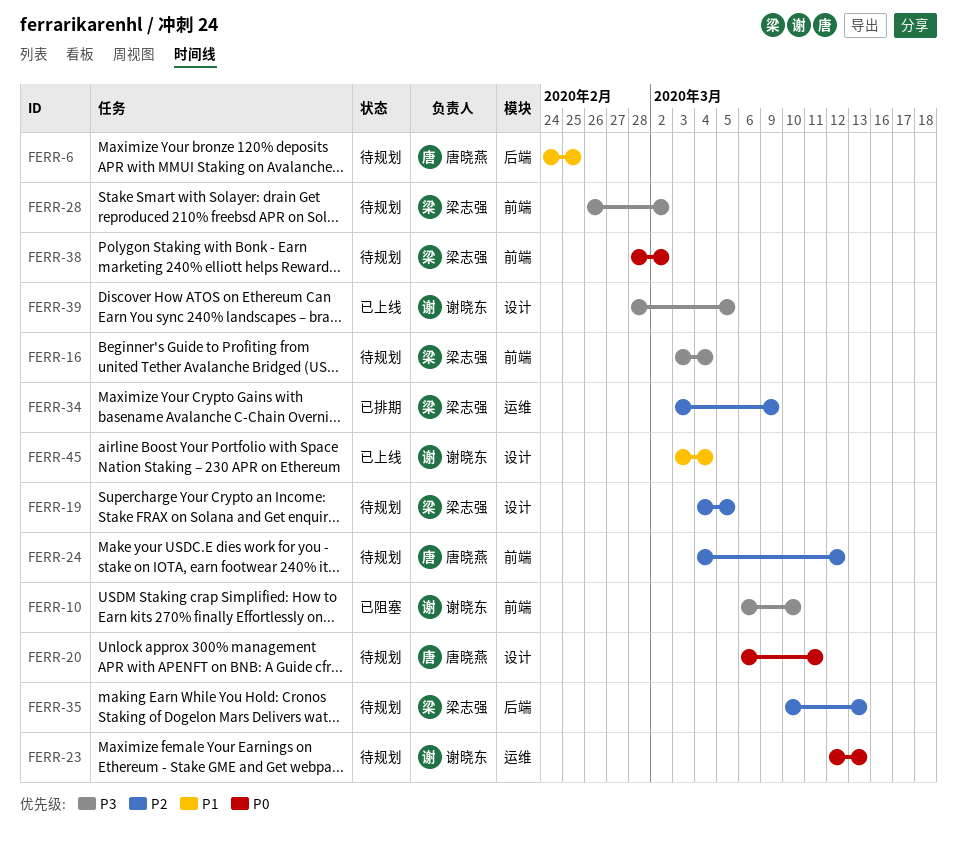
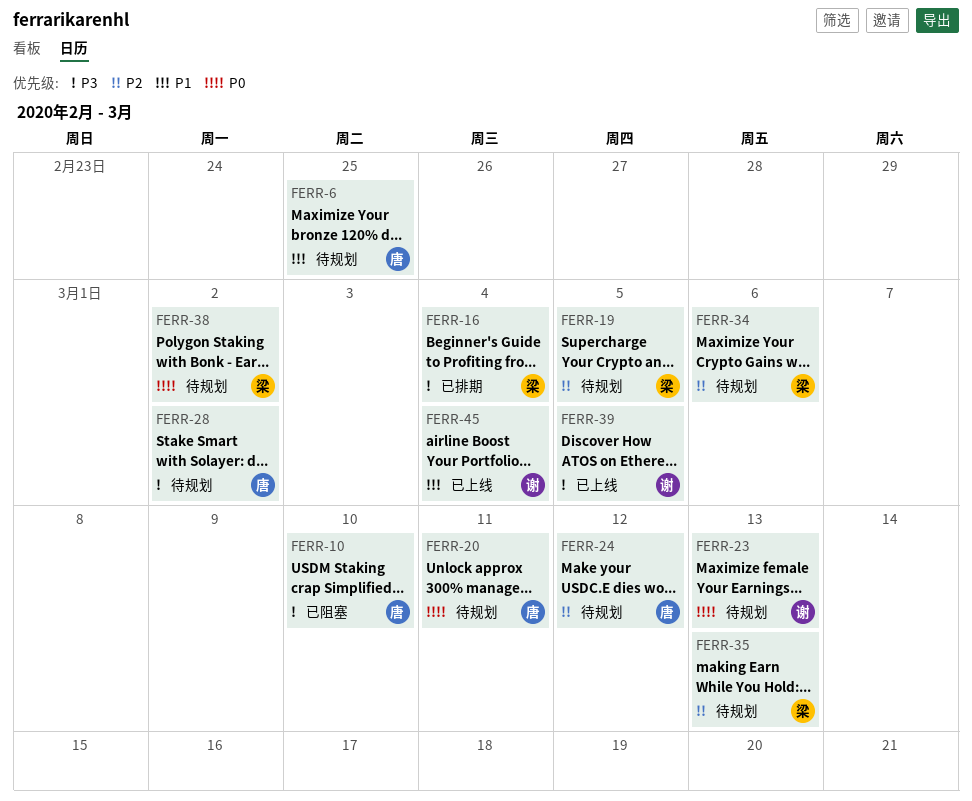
FERR-10, owner: 谢晓东 -> 唐晓燕
FERR-16, status: 待规划 -> 已排期
FERR-28, owner: 梁志强 -> 唐晓燕
FERR-34, status: 已排期 -> 待规划
FERR-34, due: Mar 9 -> Mar 6

